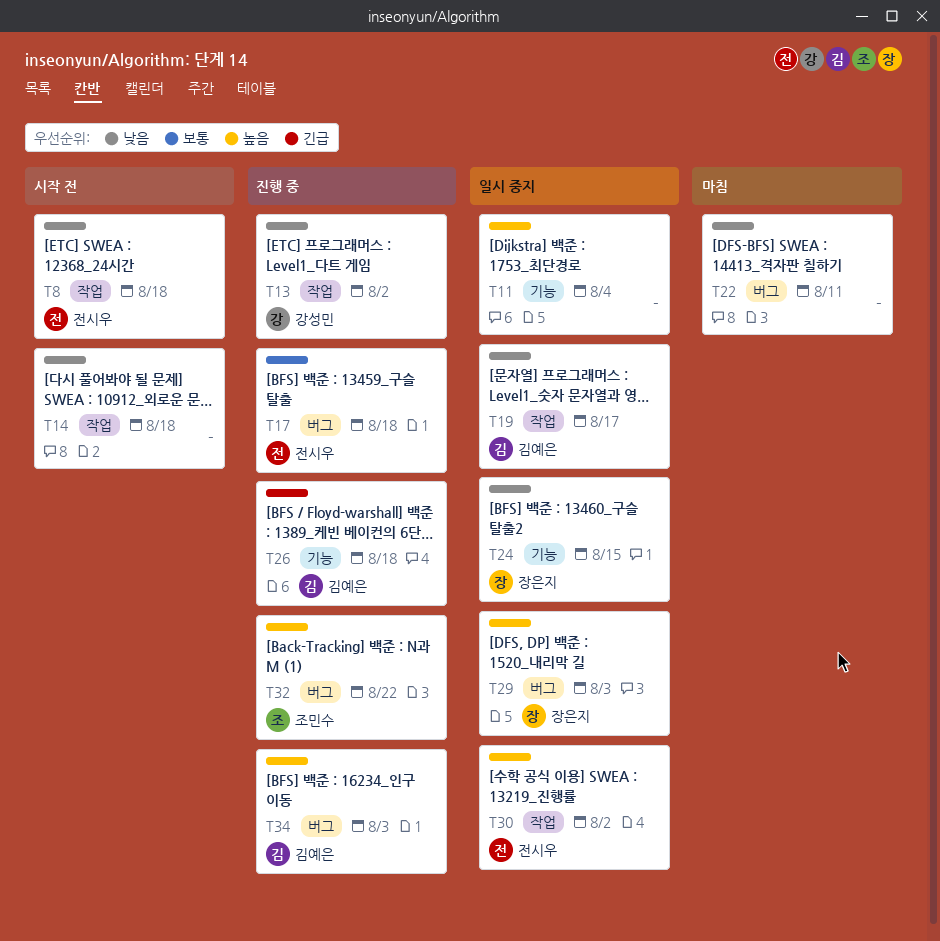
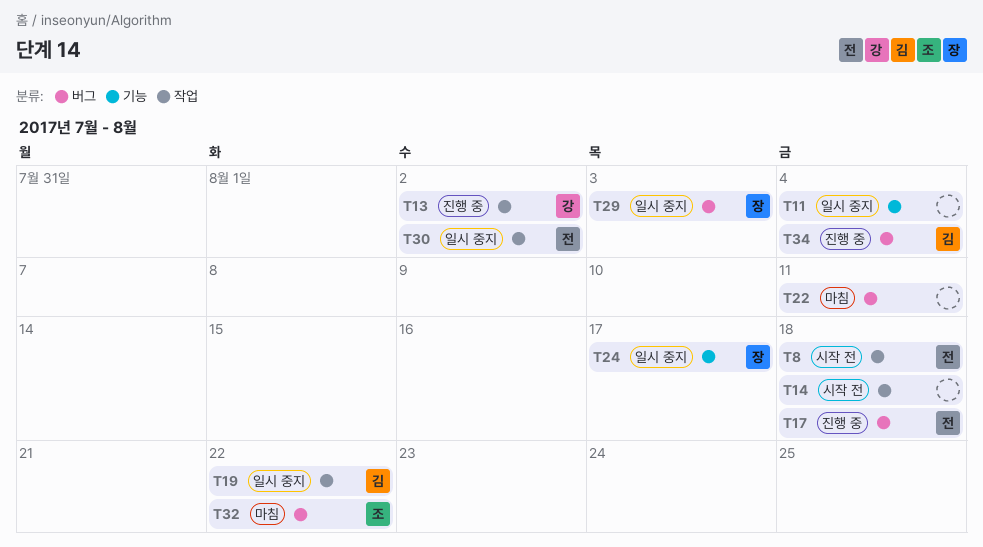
T19, due: Aug 17 -> Aug 22
T24, due: Aug 15 -> Aug 17
T26: present -> none
T32, status: 진행 중 -> 마침
T34, due: Aug 3 -> Aug 4

